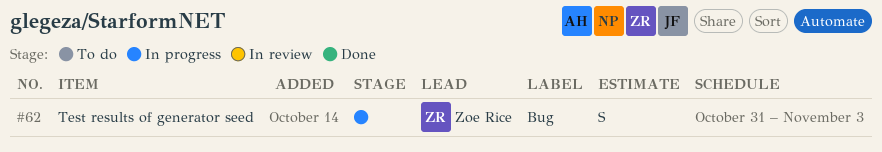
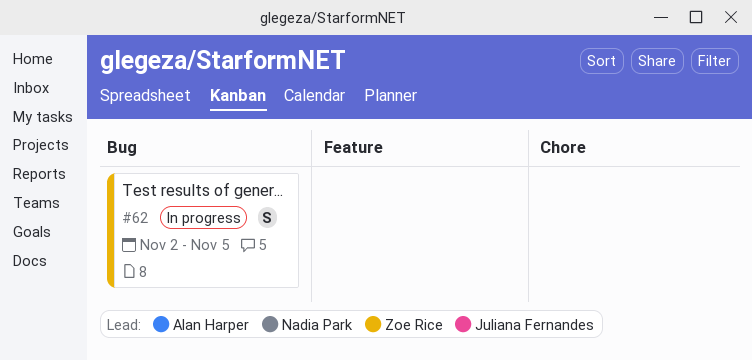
#62, start: Oct 31 -> Nov 2
#62, due: Nov 3 -> Nov 5

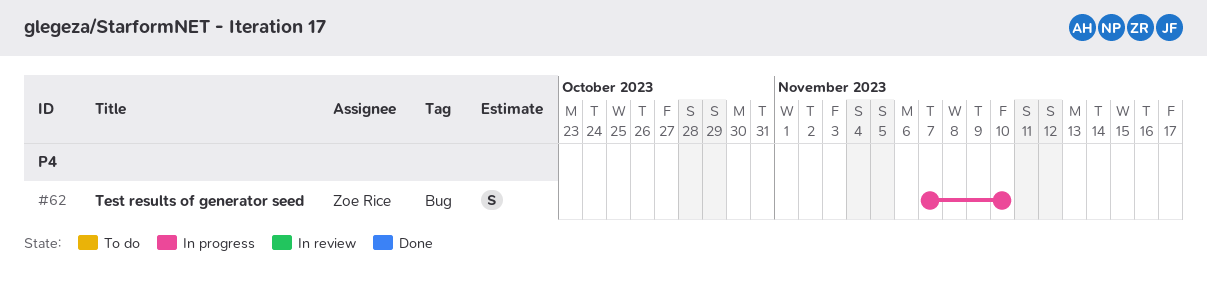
#62, start: Nov 2 -> Nov 7
#62, due: Nov 5 -> Nov 10

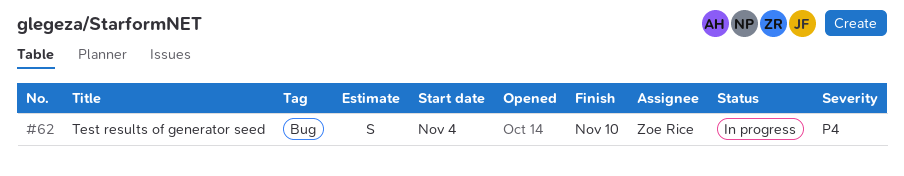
#62, start: Nov 7 -> Nov 4

